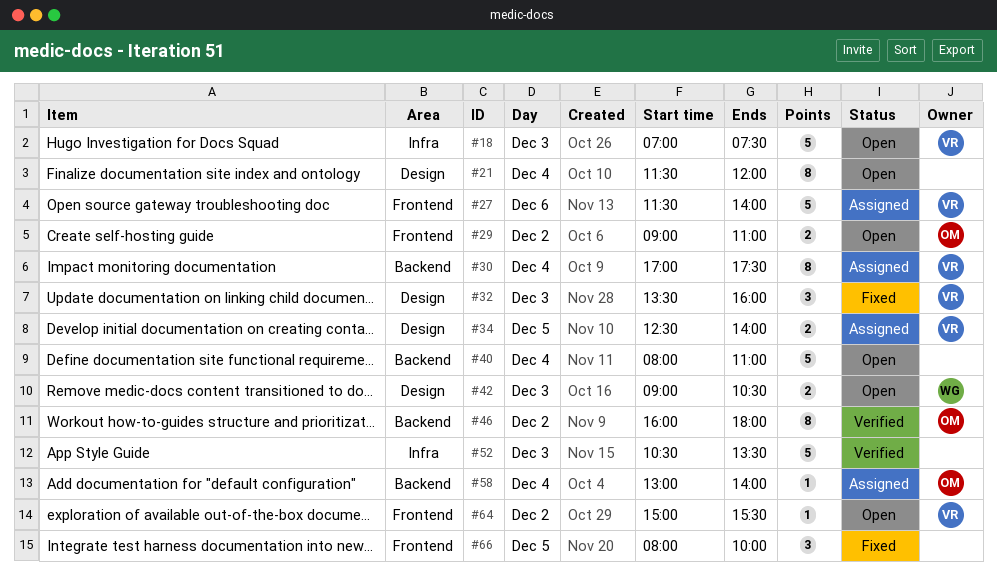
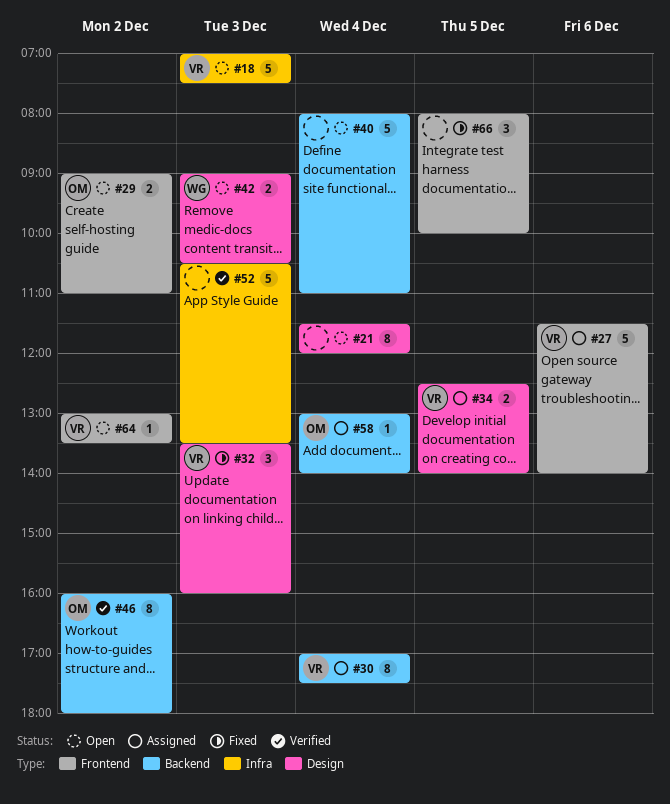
#64, begins: 15:00 -> 13:00
#64, ends: 15:30 -> 13:30

